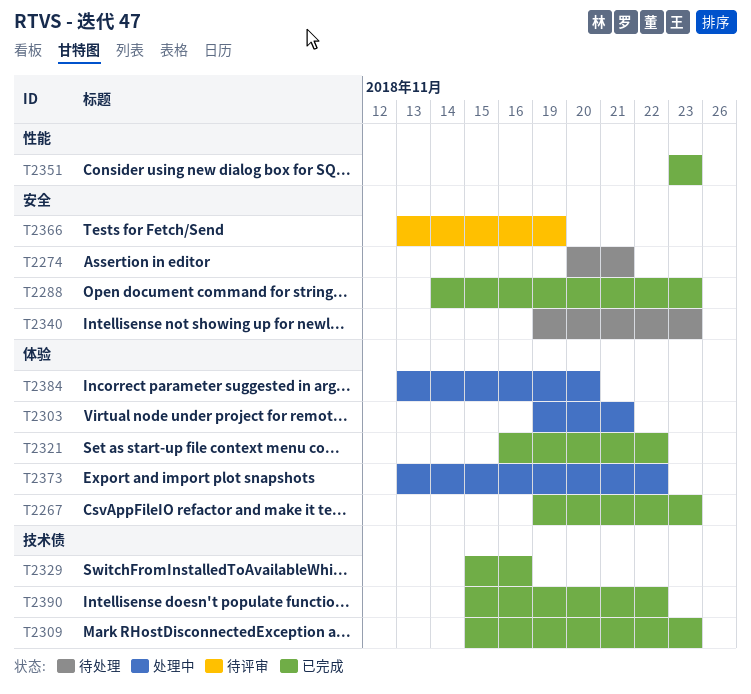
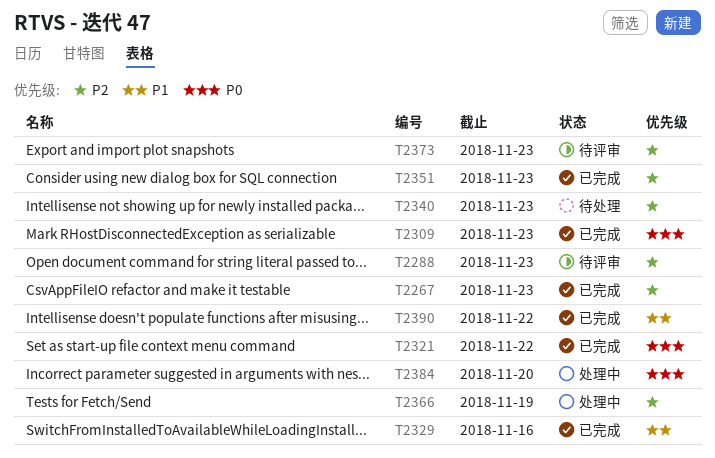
T2274: present -> none
T2288, status: 已完成 -> 待评审
T2303: present -> none
T2366, status: 待评审 -> 处理中
T2373, status: 处理中 -> 待评审
T2373, due: Nov 22 -> Nov 23

